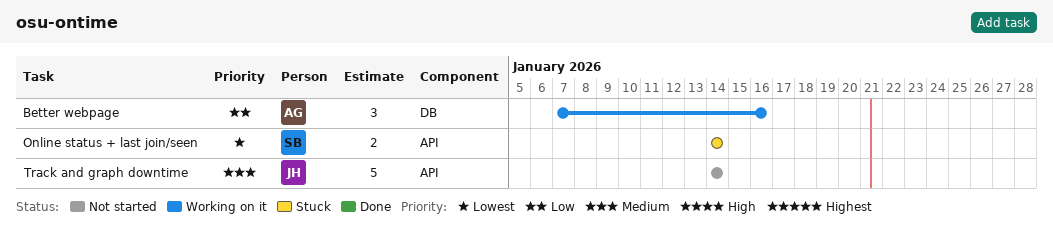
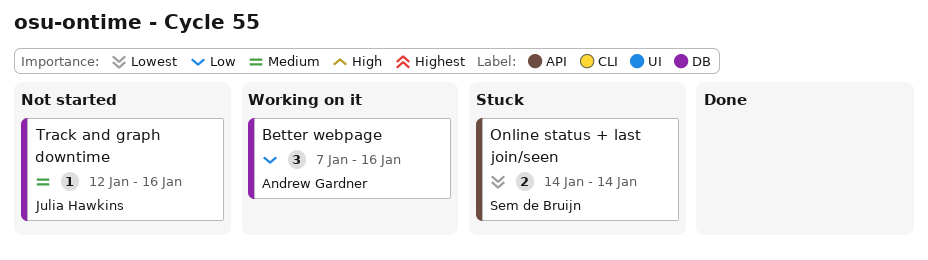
Track and graph downtime, label: API -> DB
Track and graph downtime, estimate: 5 -> 1
Track and graph downtime, start: Jan 14 -> Jan 12
Track and graph downtime, due: Jan 14 -> Jan 16

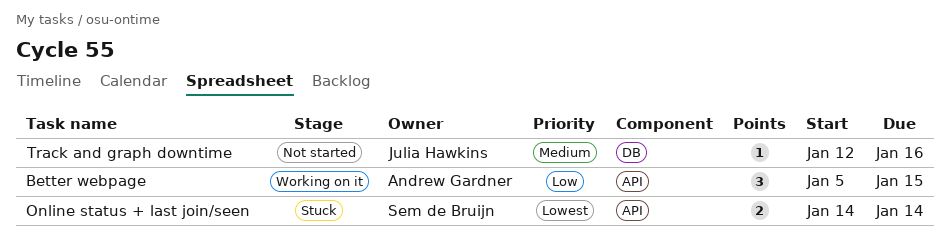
Better webpage, label: DB -> API
Better webpage, start: Jan 7 -> Jan 5
Better webpage, due: Jan 16 -> Jan 15

